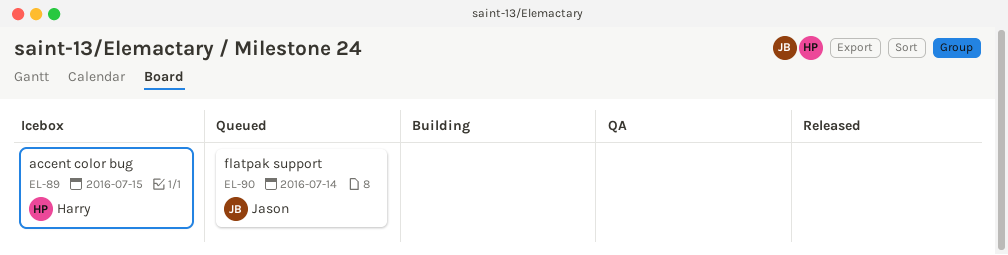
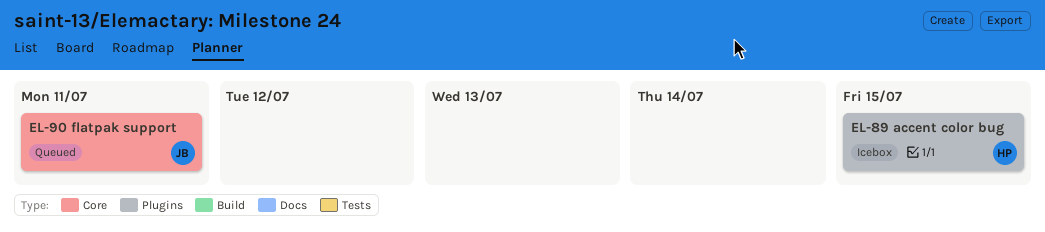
EL-90, due: Jul 14 -> Jul 11

